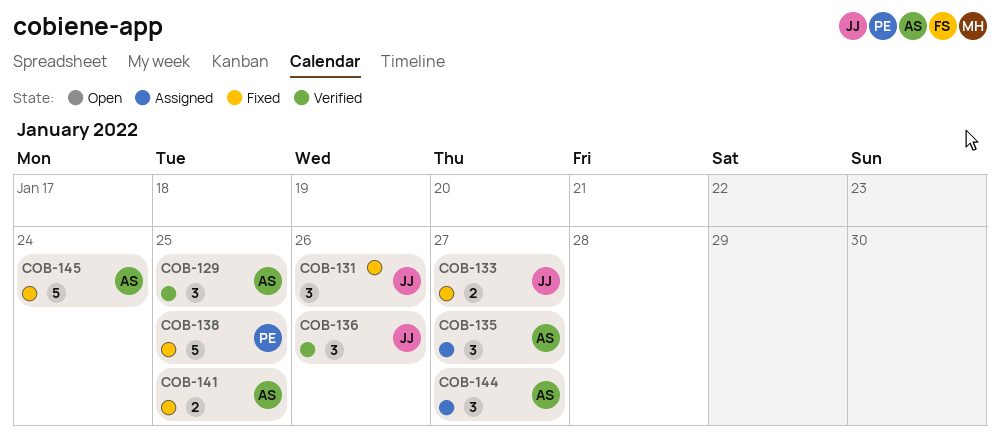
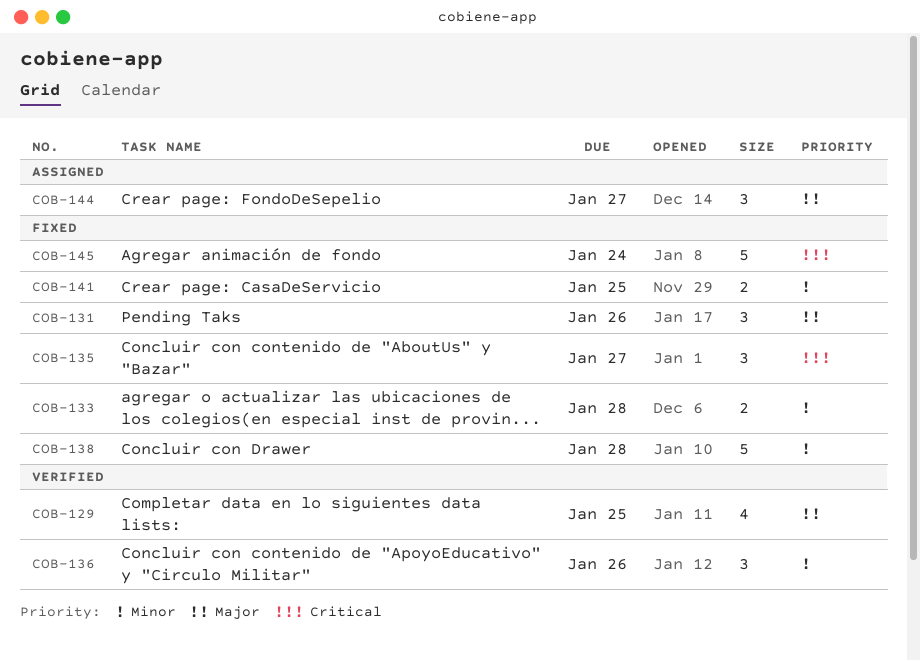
COB-129, estimate: 3 -> 4
COB-133, due: Jan 27 -> Jan 28
COB-135, status: Assigned -> Fixed
COB-138, due: Jan 25 -> Jan 28

